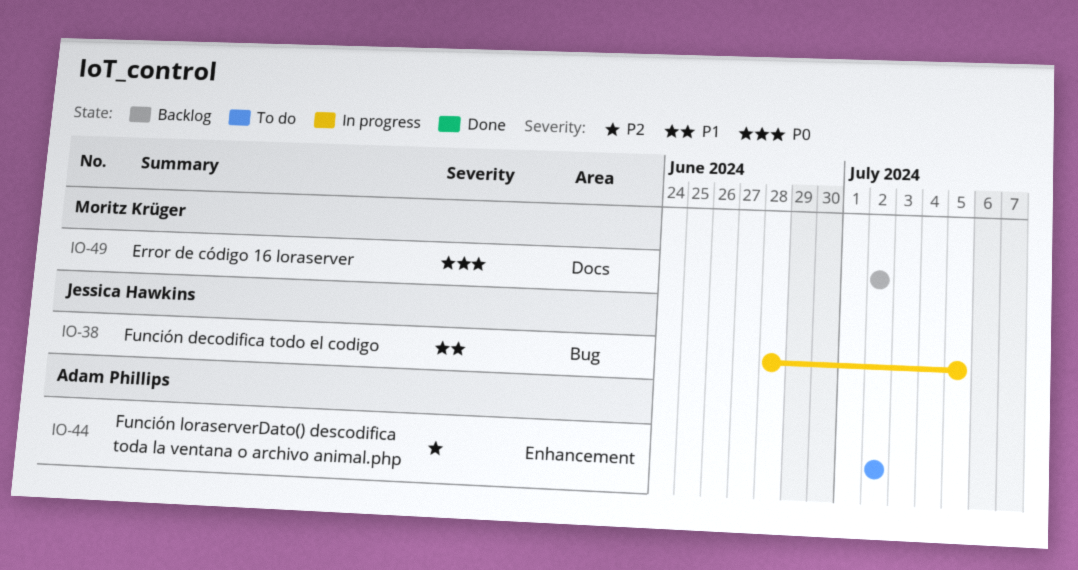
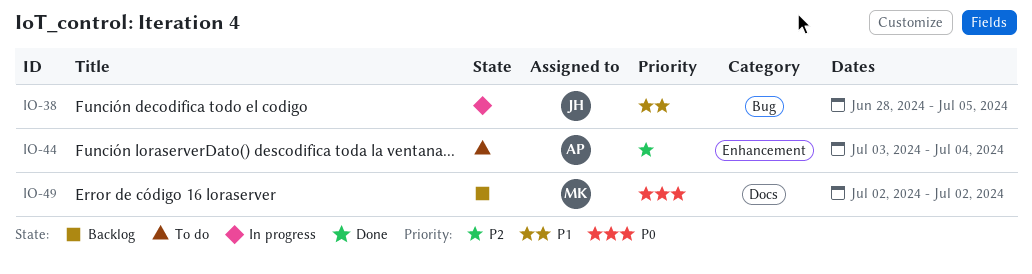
IO-44, start: Jul 2 -> Jul 3
IO-44, due: Jul 2 -> Jul 4

